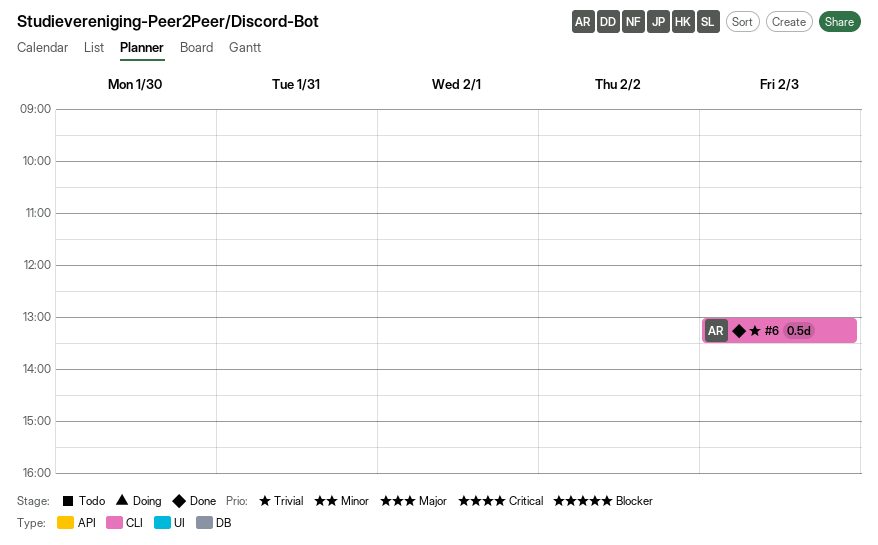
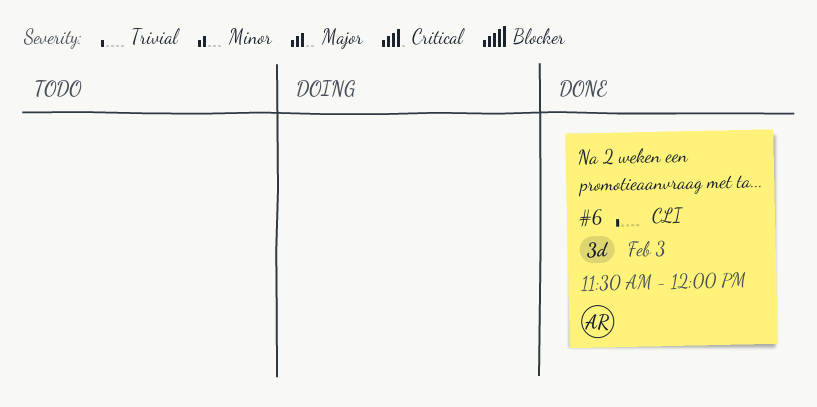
#6, estimate: 0.5d -> 3d
#6, begins: 13:00 -> 11:30
#6, ends: 13:30 -> 12:00

